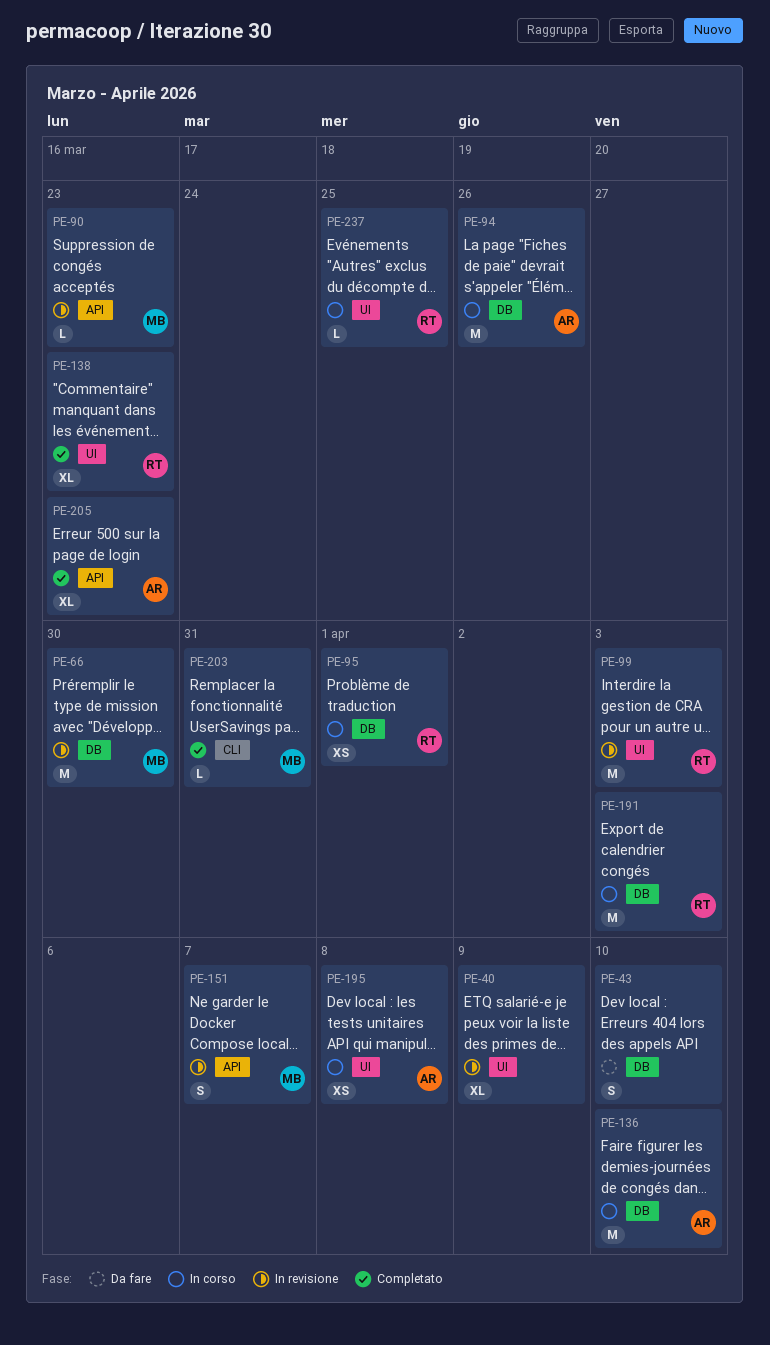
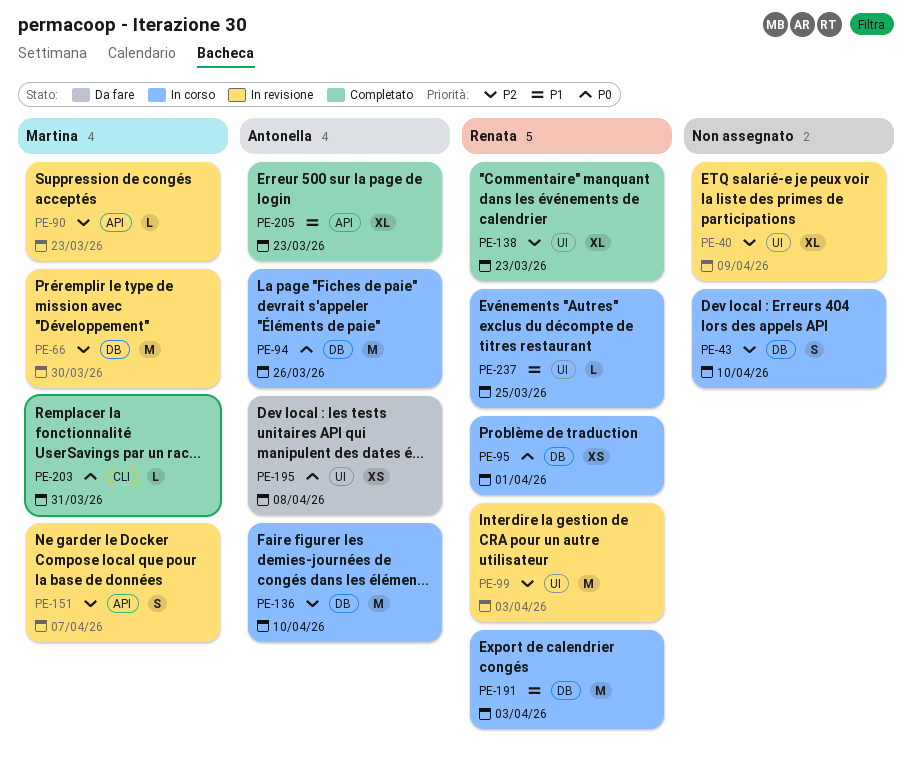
PE-43, status: Da fare -> In corso
PE-195, status: In corso -> Da fare

